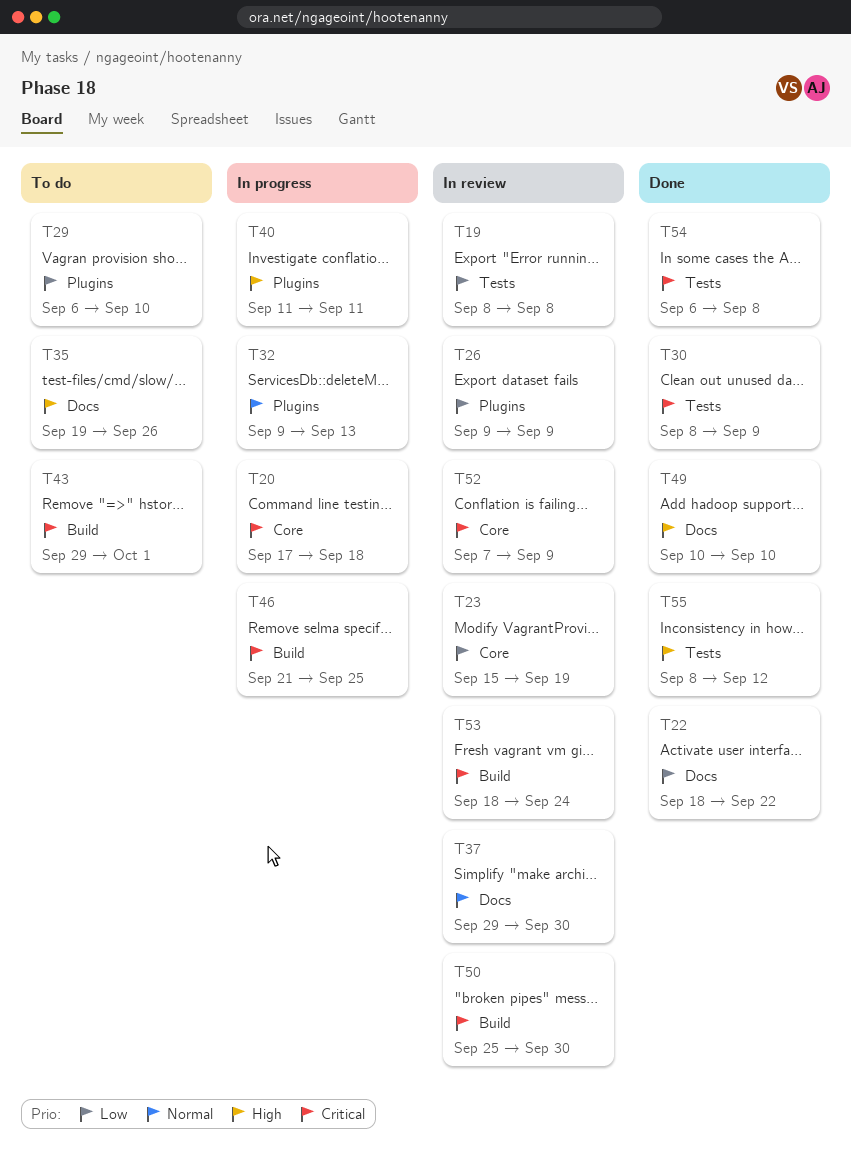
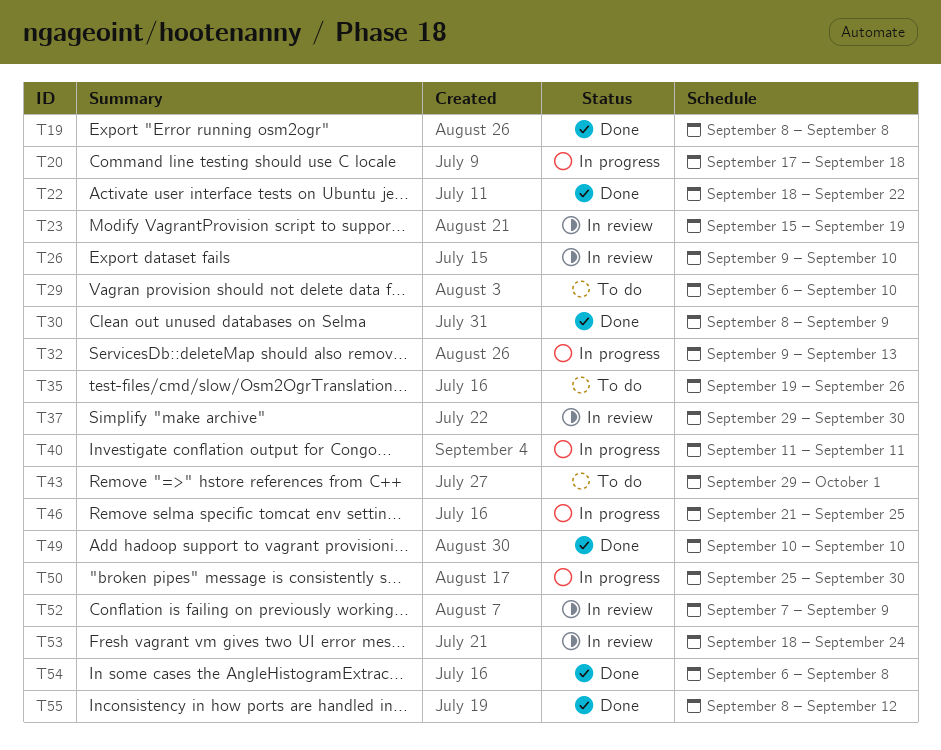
T19, status: In review -> Done
T26, due: Sep 9 -> Sep 10
T50, status: In review -> In progress

